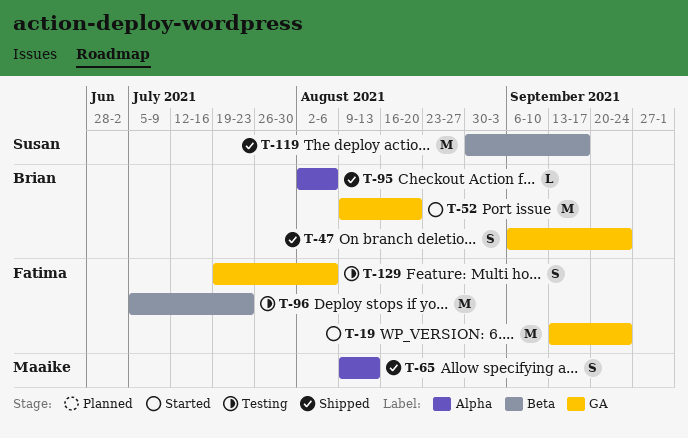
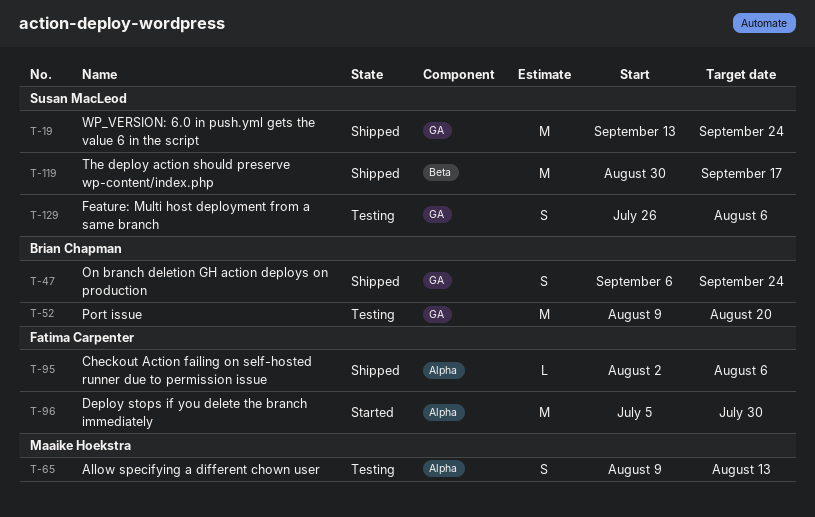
T-19, status: Started -> Shipped
T-19, owner: Fatima Carpenter -> Susan MacLeod
T-52, status: Started -> Testing
T-65, status: Shipped -> Testing
T-95, owner: Brian Chapman -> Fatima Carpenter
T-96, status: Testing -> Started
T-96, label: Beta -> Alpha
T-96, due: Jul 23 -> Jul 30
T-129, owner: Fatima Carpenter -> Susan MacLeod
T-129, start: Jul 19 -> Jul 26

